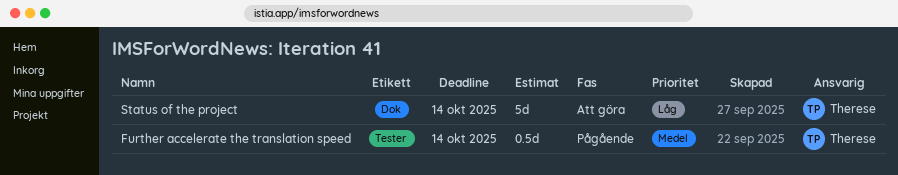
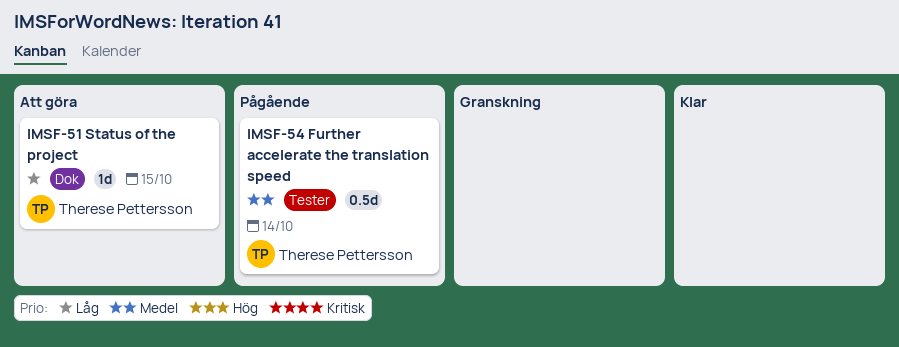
Status of the project, estimate: 5d -> 1d
Status of the project, due: Oct 14 -> Oct 15

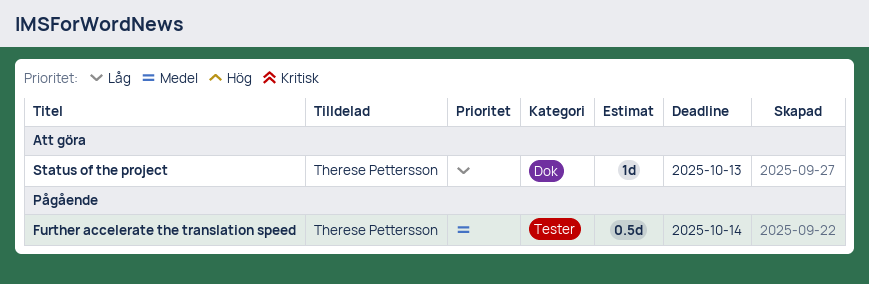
Status of the project, due: Oct 15 -> Oct 13

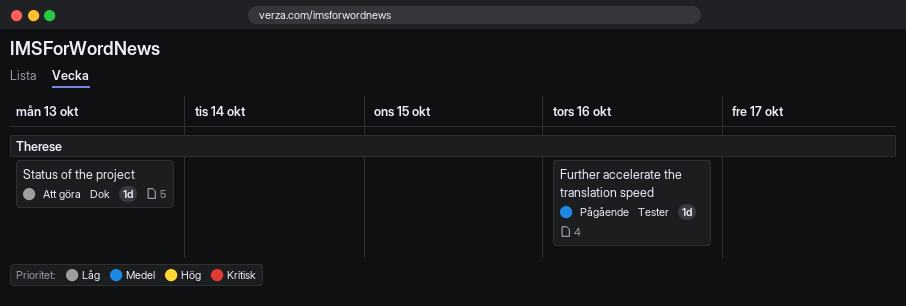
Further accelerate the translation speed, estimate: 0.5d -> 1d
Further accelerate the translation speed, due: Oct 14 -> Oct 16

